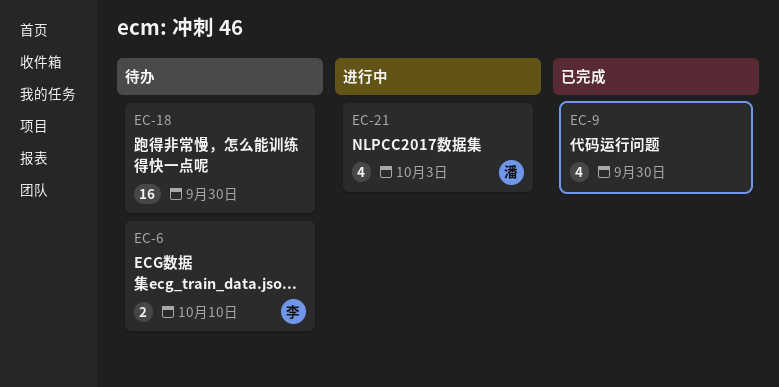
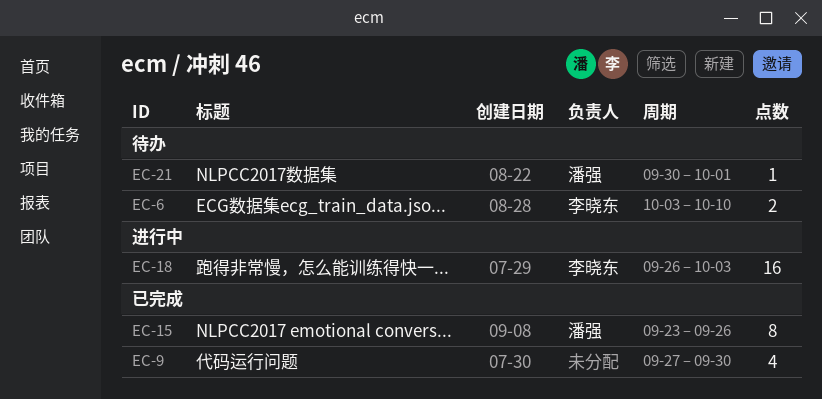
EC-15: none -> present
EC-18, status: 待办 -> 进行中
EC-18, owner: none -> 李晓东
EC-18, due: Sep 30 -> Oct 3
EC-21, status: 进行中 -> 待办
EC-21, estimate: 4 -> 1
EC-21, due: Oct 3 -> Oct 1

